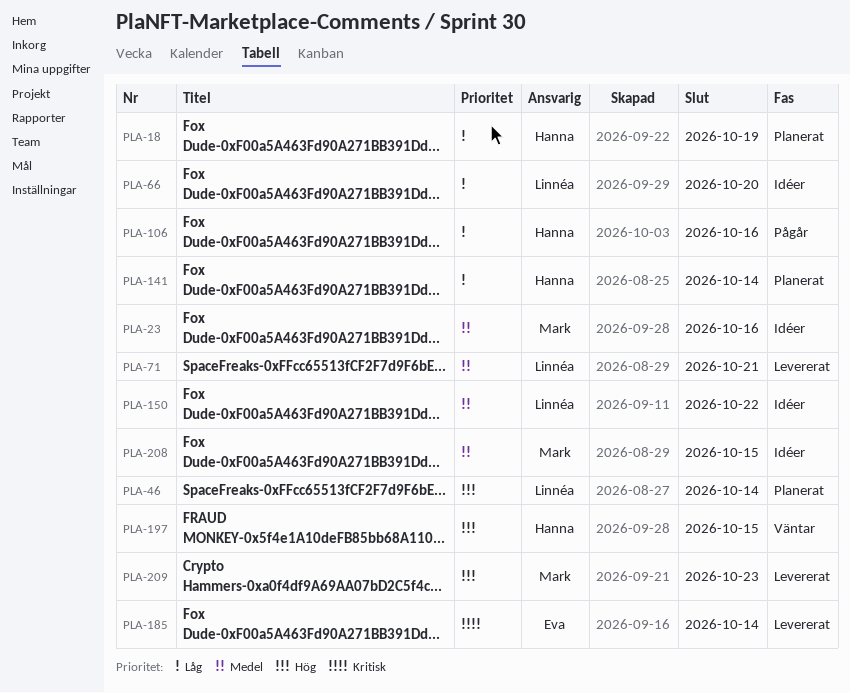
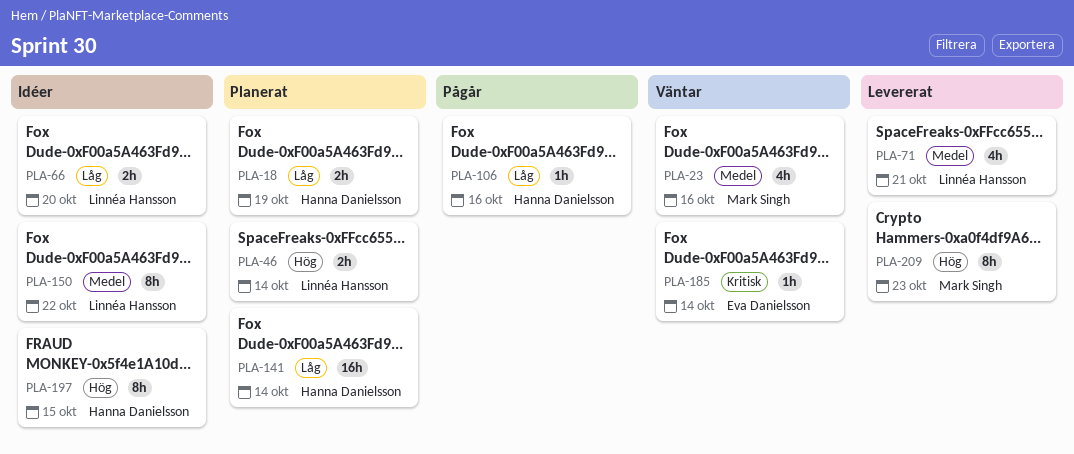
PLA-23, status: Idéer -> Väntar
PLA-185, status: Levererat -> Väntar
PLA-197, status: Väntar -> Idéer
PLA-208: present -> none

